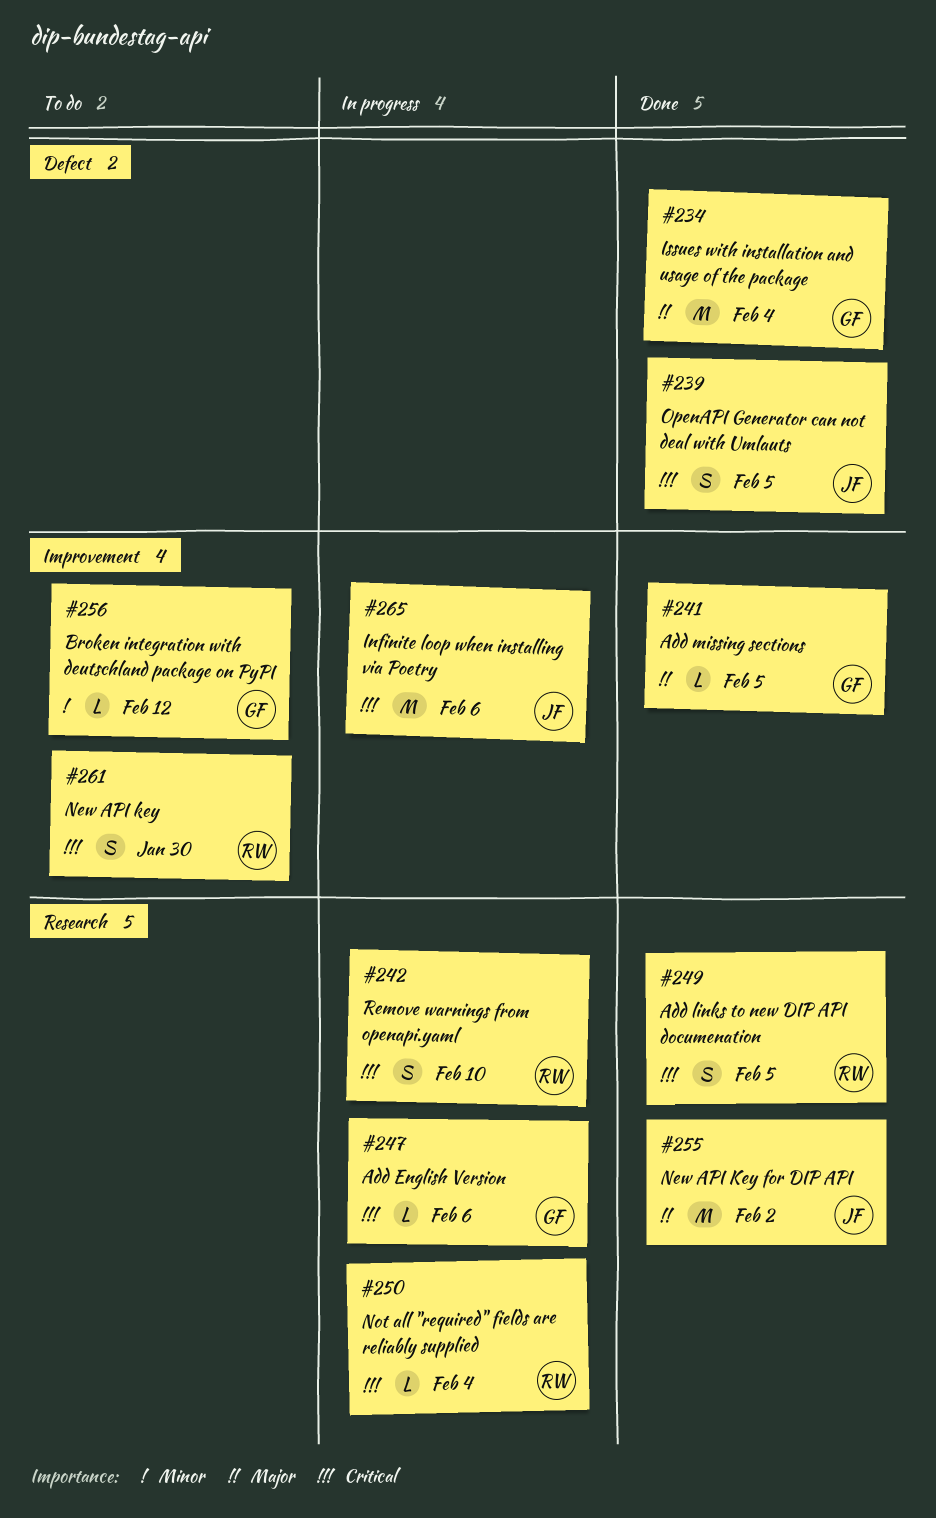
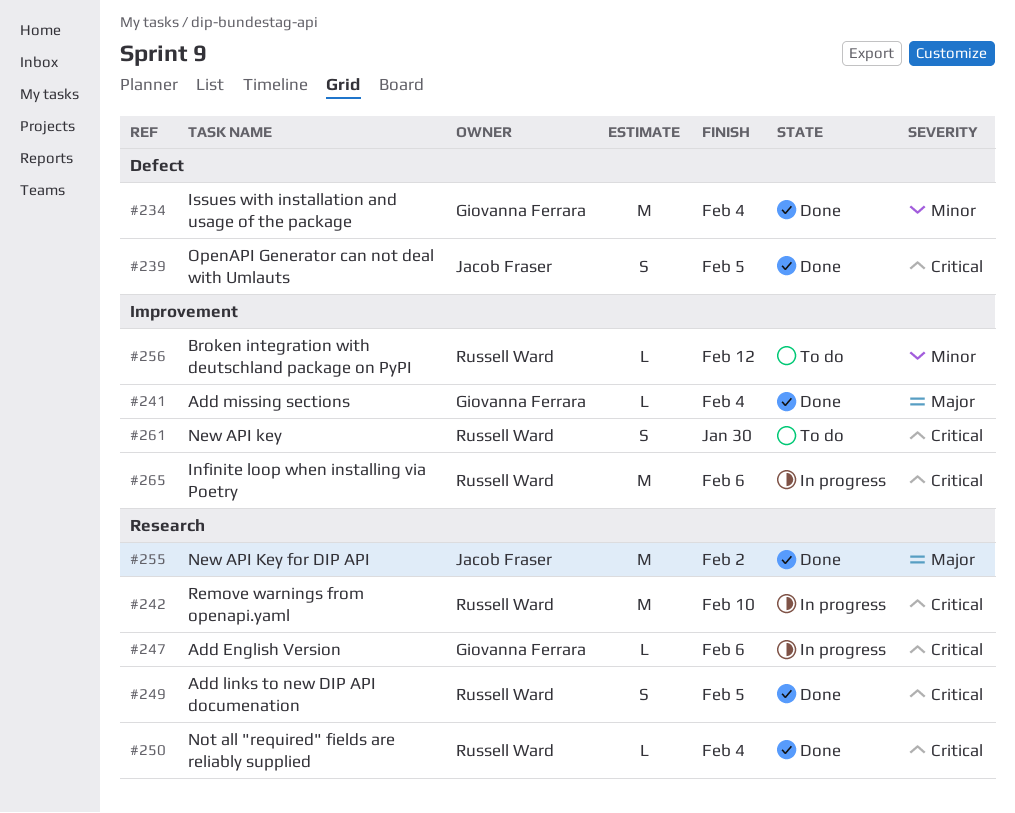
#234, priority: Major -> Minor
#241, due: Feb 5 -> Feb 4
#242, estimate: S -> M
#250, status: In progress -> Done
#256, owner: Giovanna Ferrara -> Russell Ward
#265, owner: Jacob Fraser -> Russell Ward

